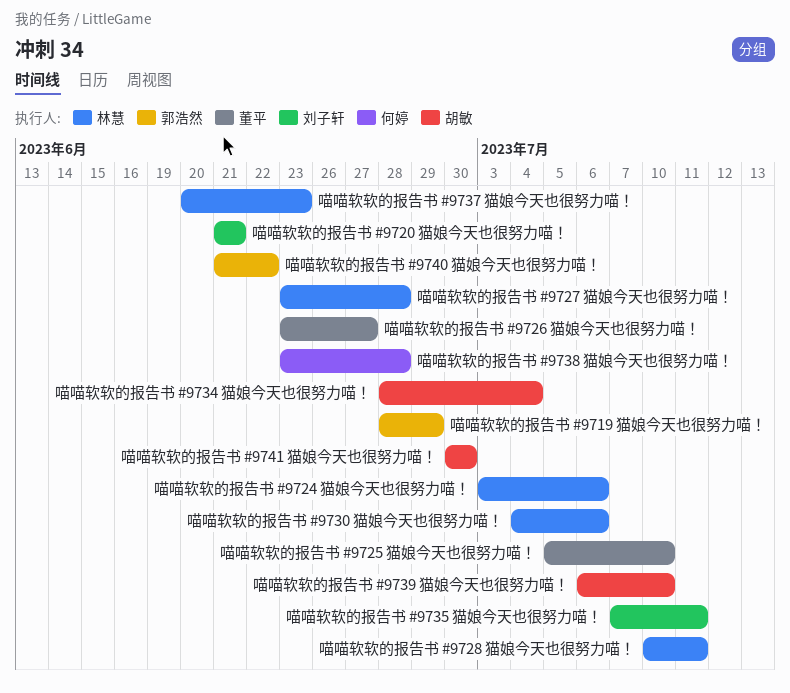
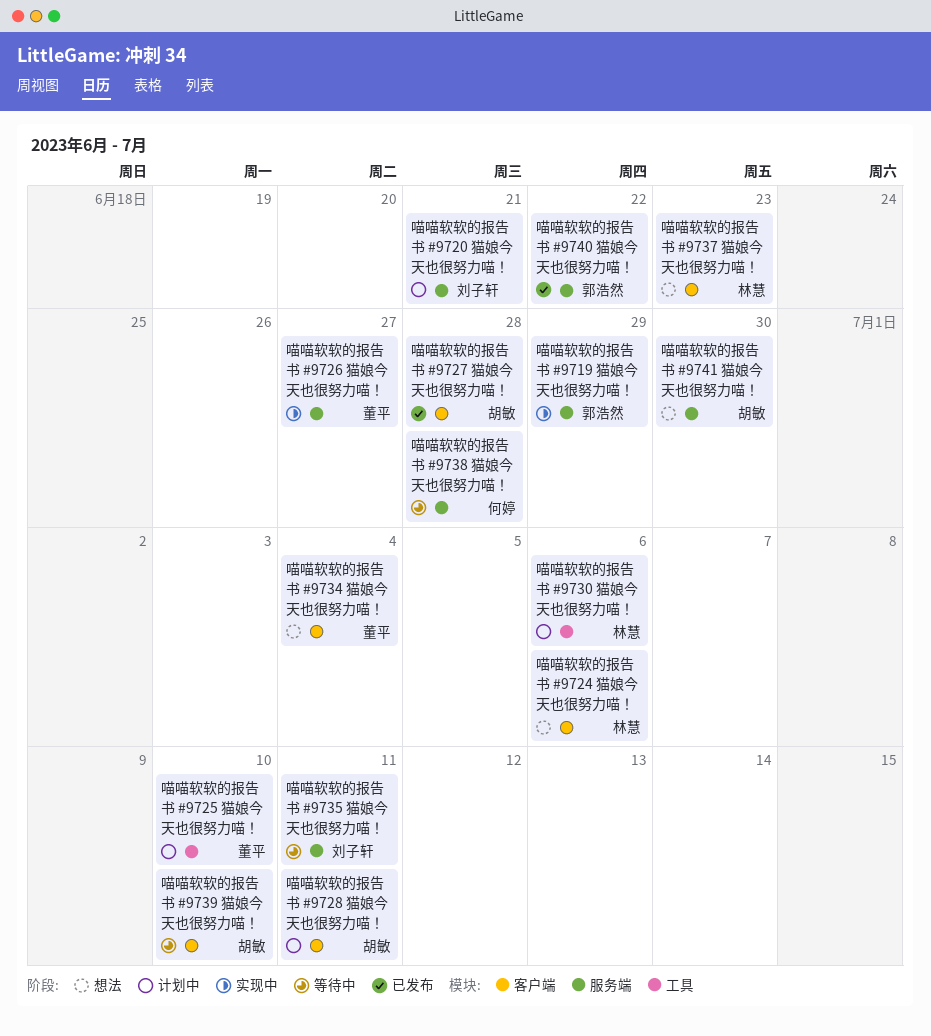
喵喵软软的报告书 #9727 猫娘今天也很努力喵！, owner: 林慧 -> 胡敏
喵喵软软的报告书 #9728 猫娘今天也很努力喵！, owner: 林慧 -> 胡敏
喵喵软软的报告书 #9734 猫娘今天也很努力喵！, owner: 胡敏 -> 董平

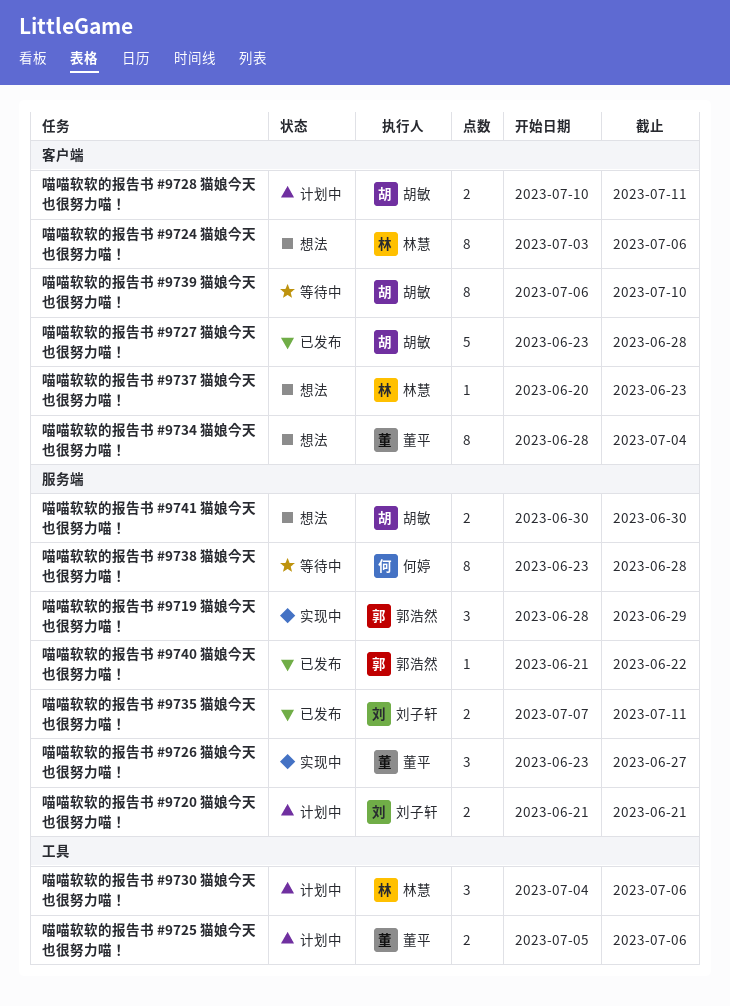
喵喵软软的报告书 #9725 猫娘今天也很努力喵！, due: Jul 10 -> Jul 6
喵喵软软的报告书 #9735 猫娘今天也很努力喵！, status: 等待中 -> 已发布

